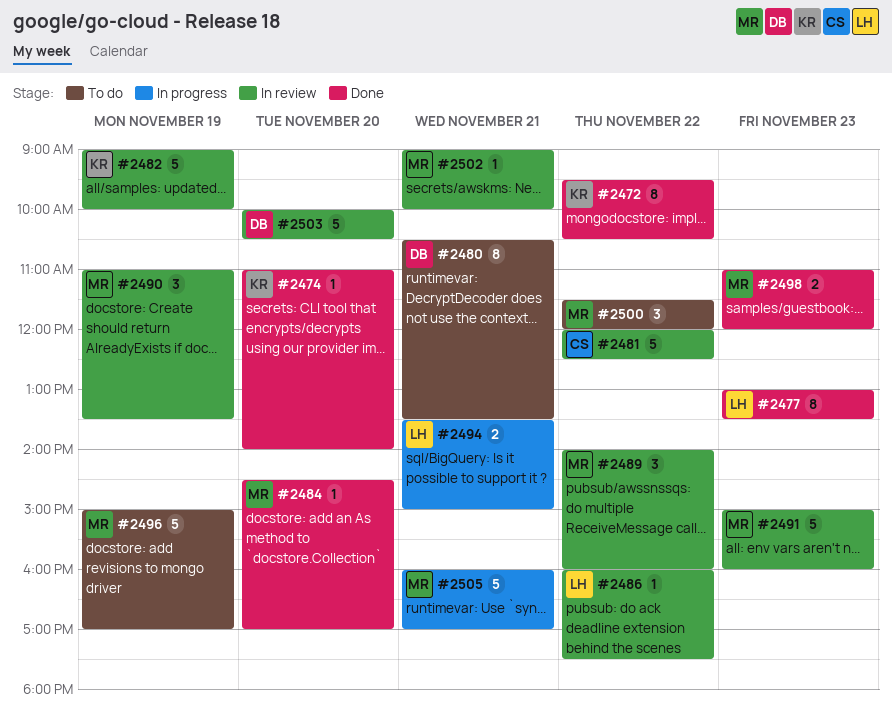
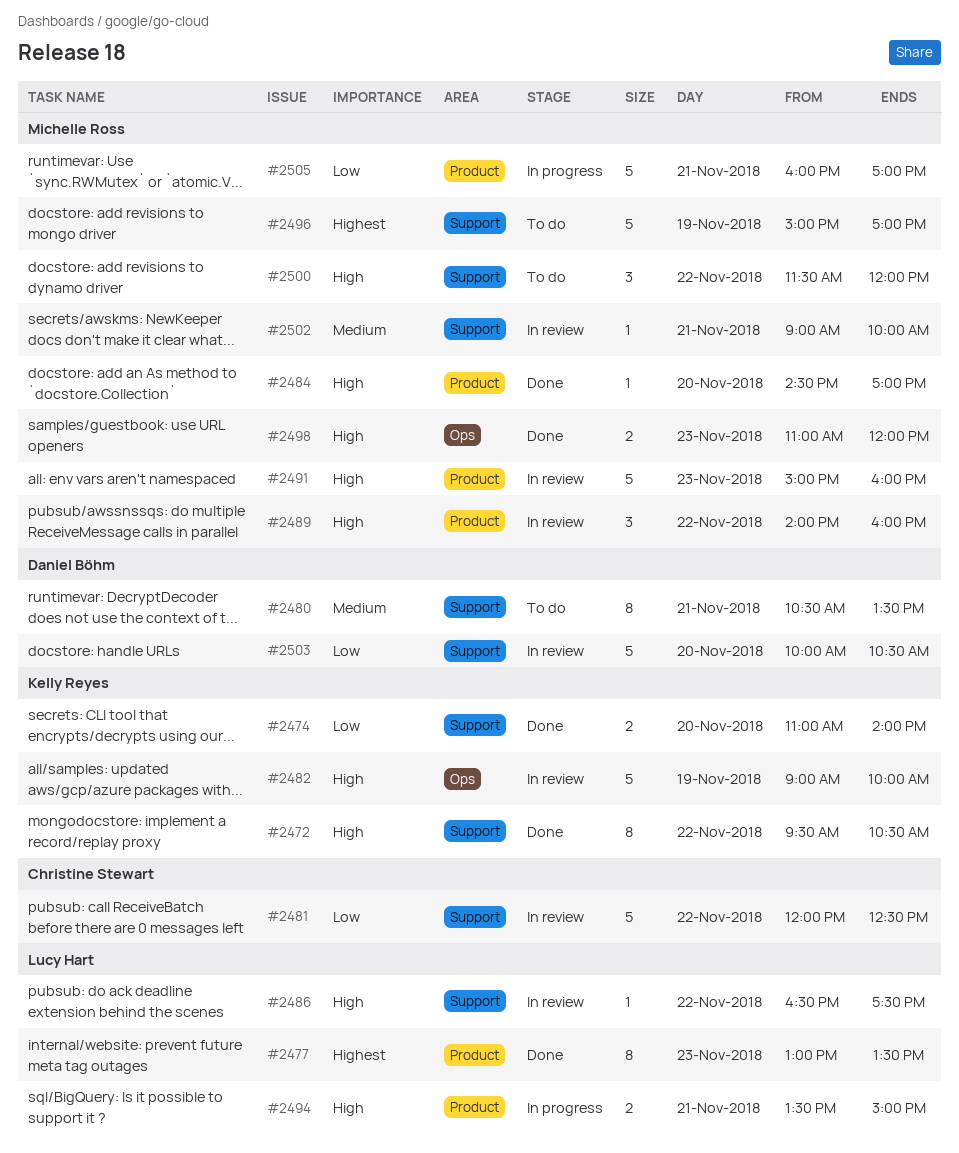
#2474, estimate: 1 -> 2
#2486, begins: 16:00 -> 16:30
#2490: present -> none

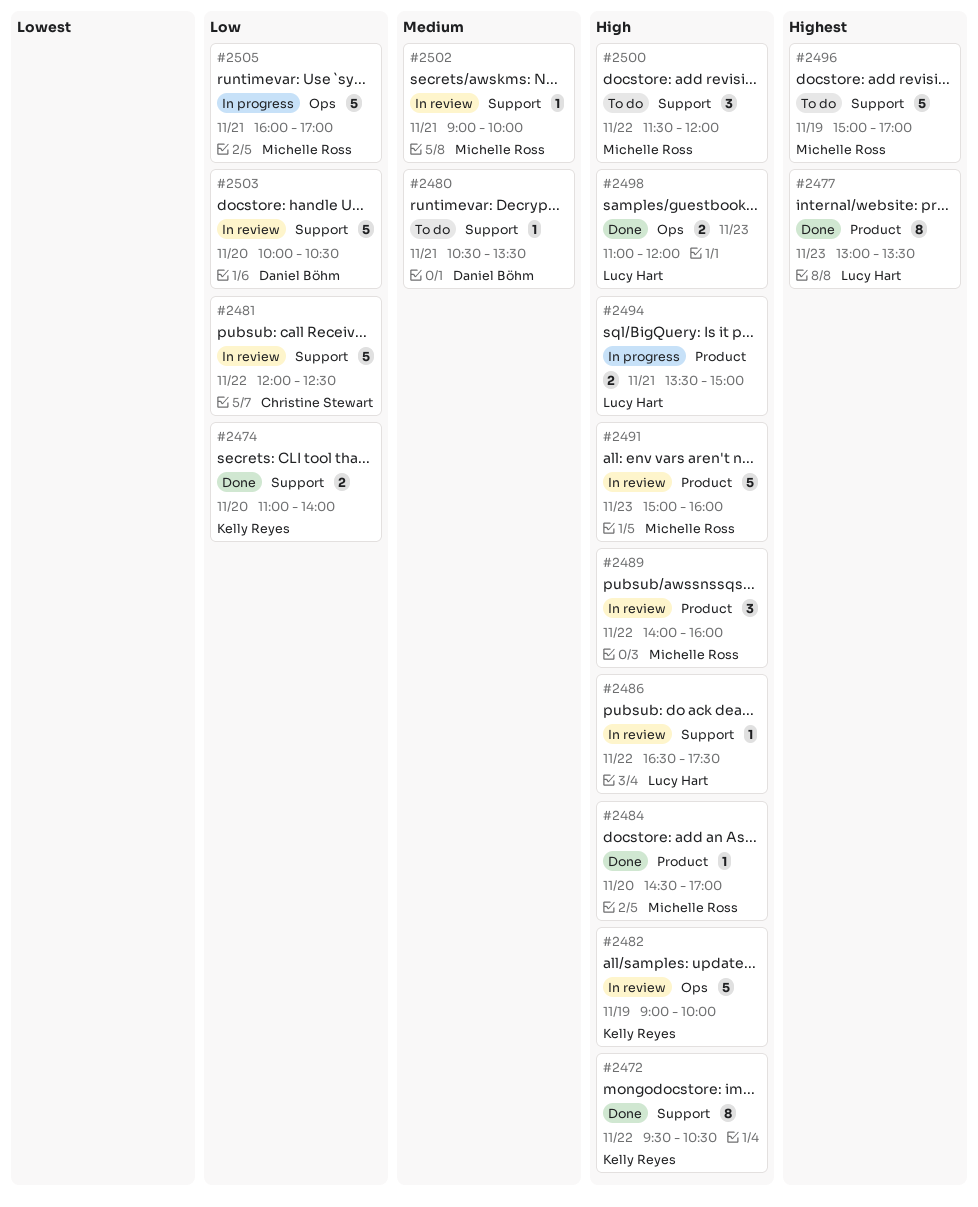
#2480, estimate: 8 -> 1
#2498, owner: Michelle Ross -> Lucy Hart
#2505, label: Product -> Ops

